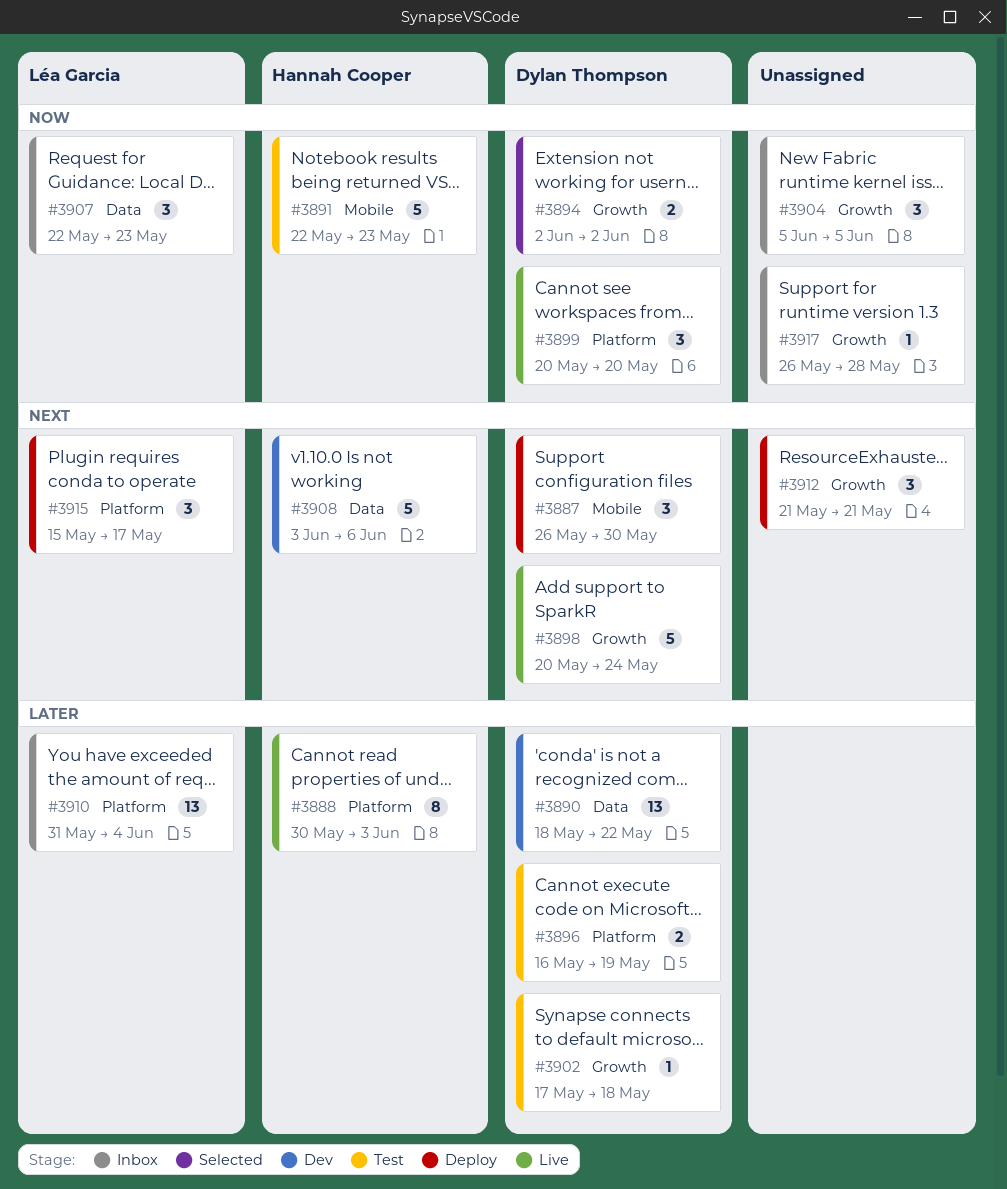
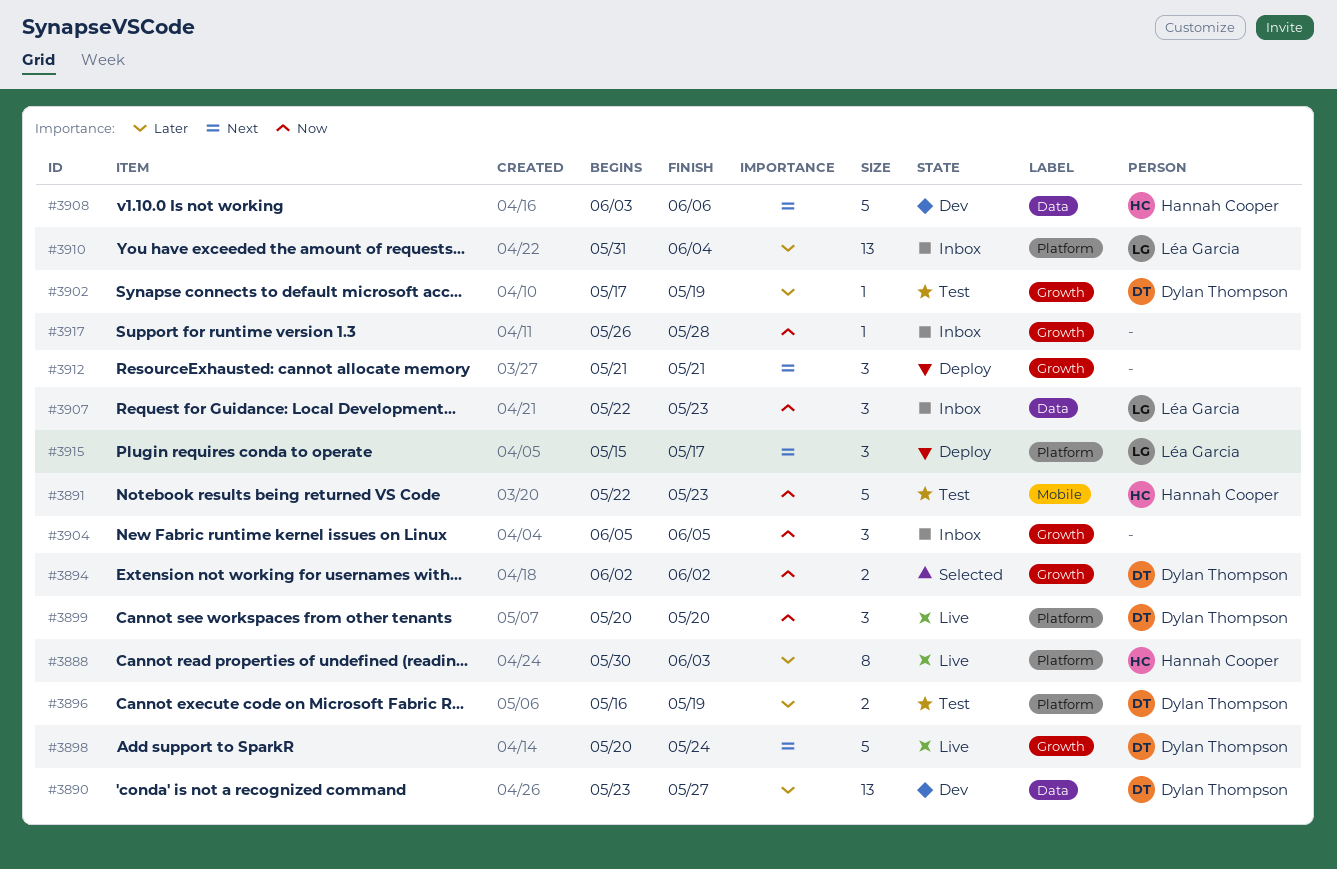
#3887: present -> none
#3890, start: May 18 -> May 23
#3890, due: May 22 -> May 27
#3902, due: May 18 -> May 19

